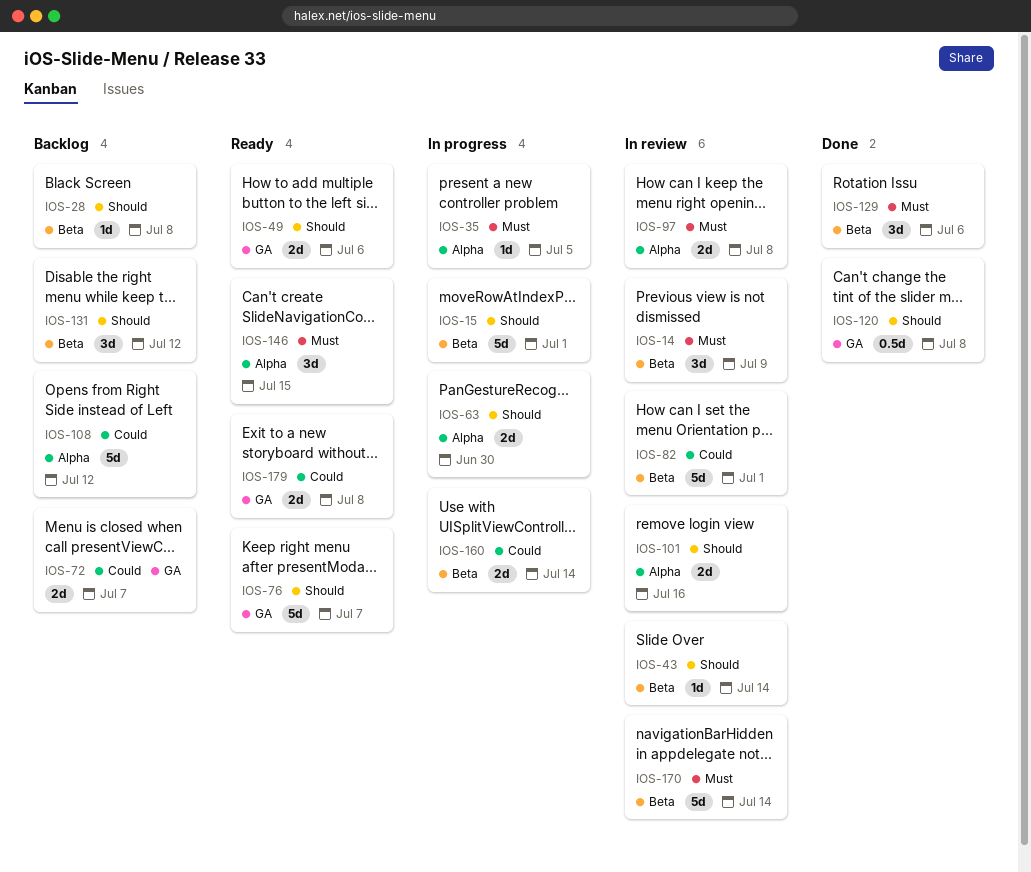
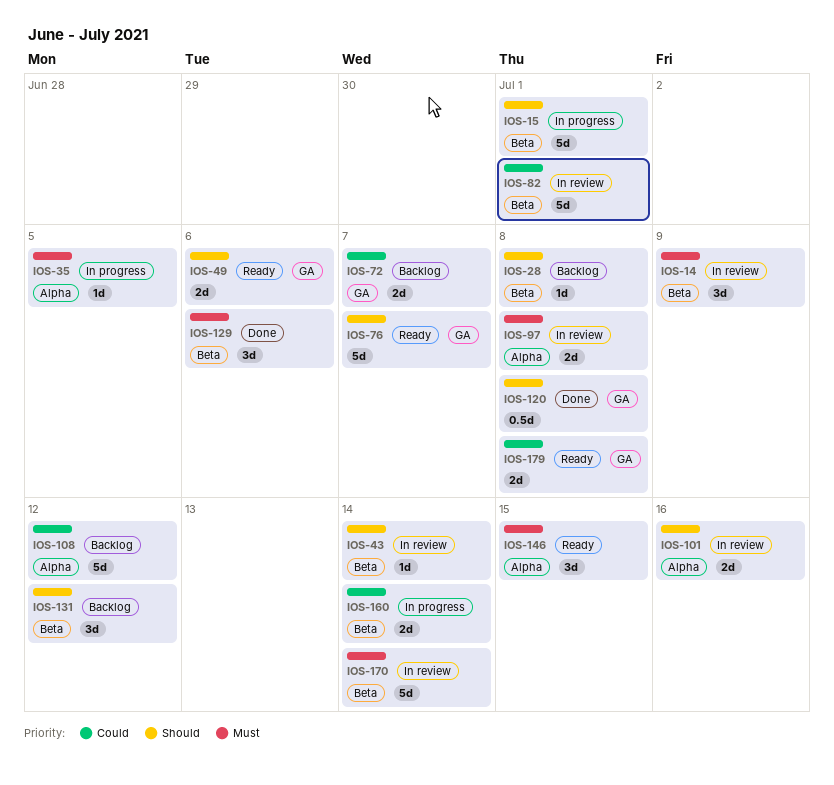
IOS-63: present -> none

